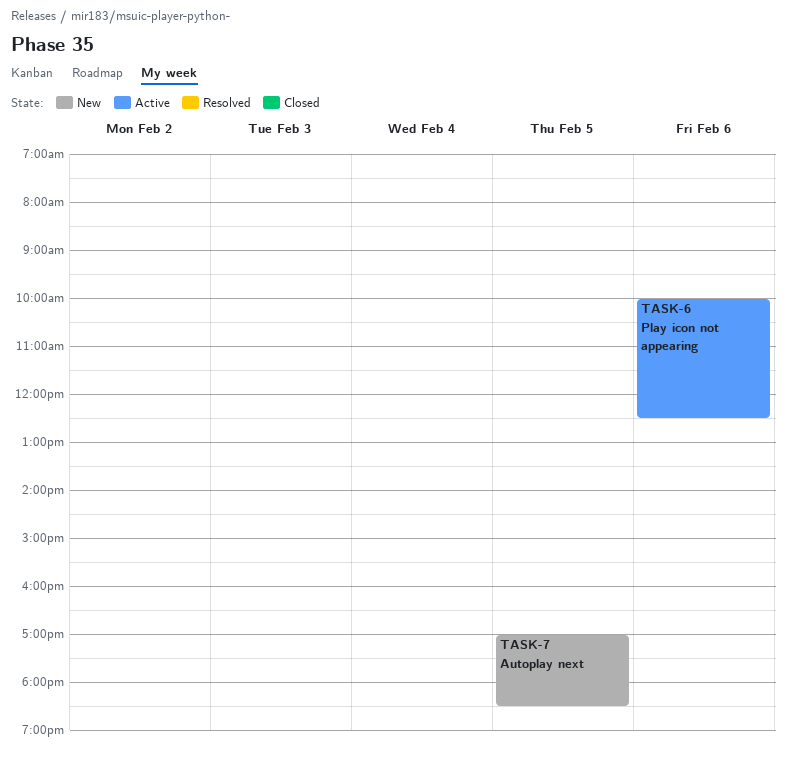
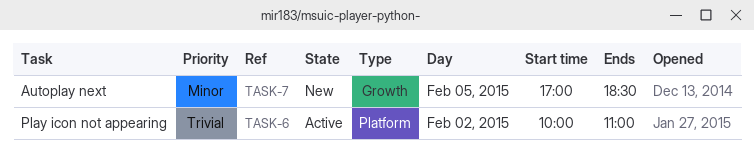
TASK-6, day: Feb 6 -> Feb 2
TASK-6, ends: 12:30 -> 11:00

